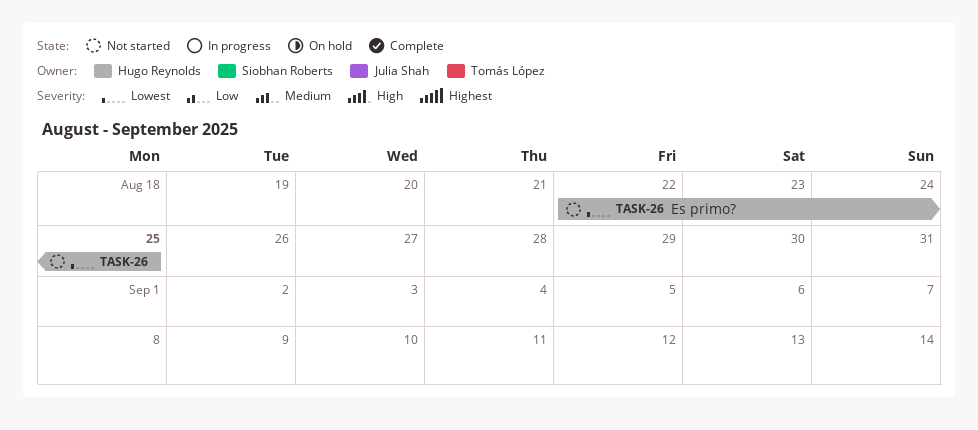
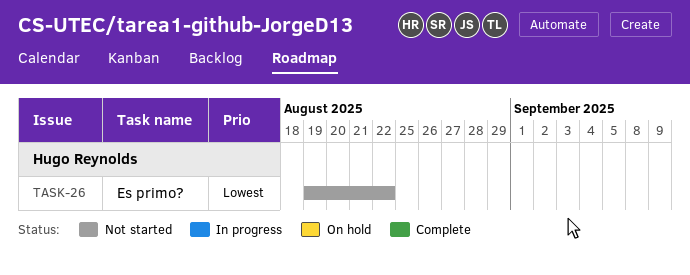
TASK-26, start: Aug 22 -> Aug 19
TASK-26, due: Aug 25 -> Aug 22

